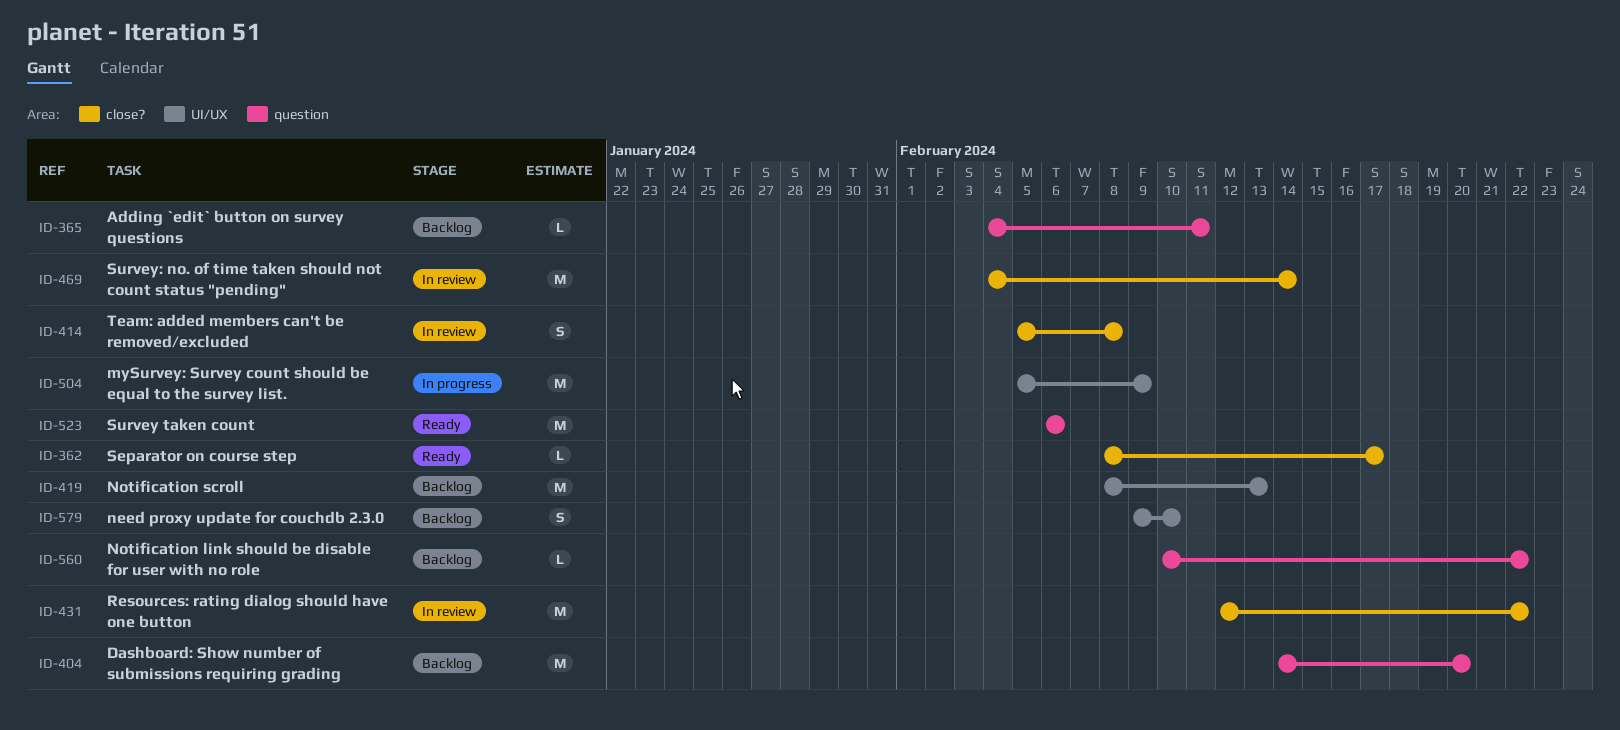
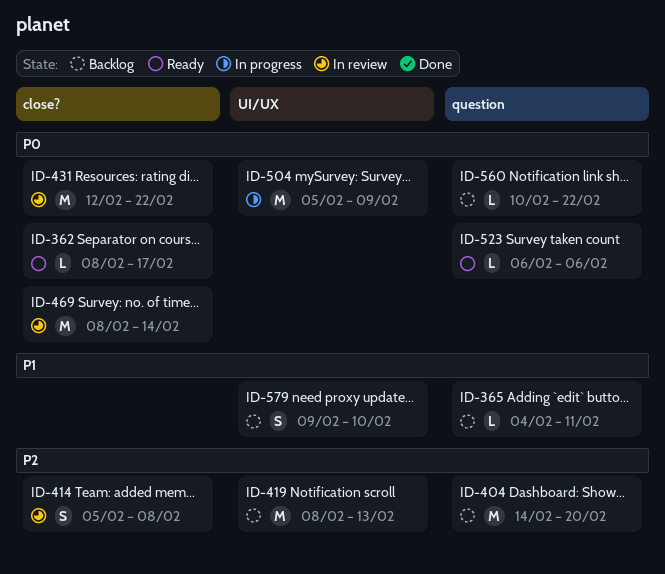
ID-469, start: Feb 4 -> Feb 8
ID-523, estimate: M -> L

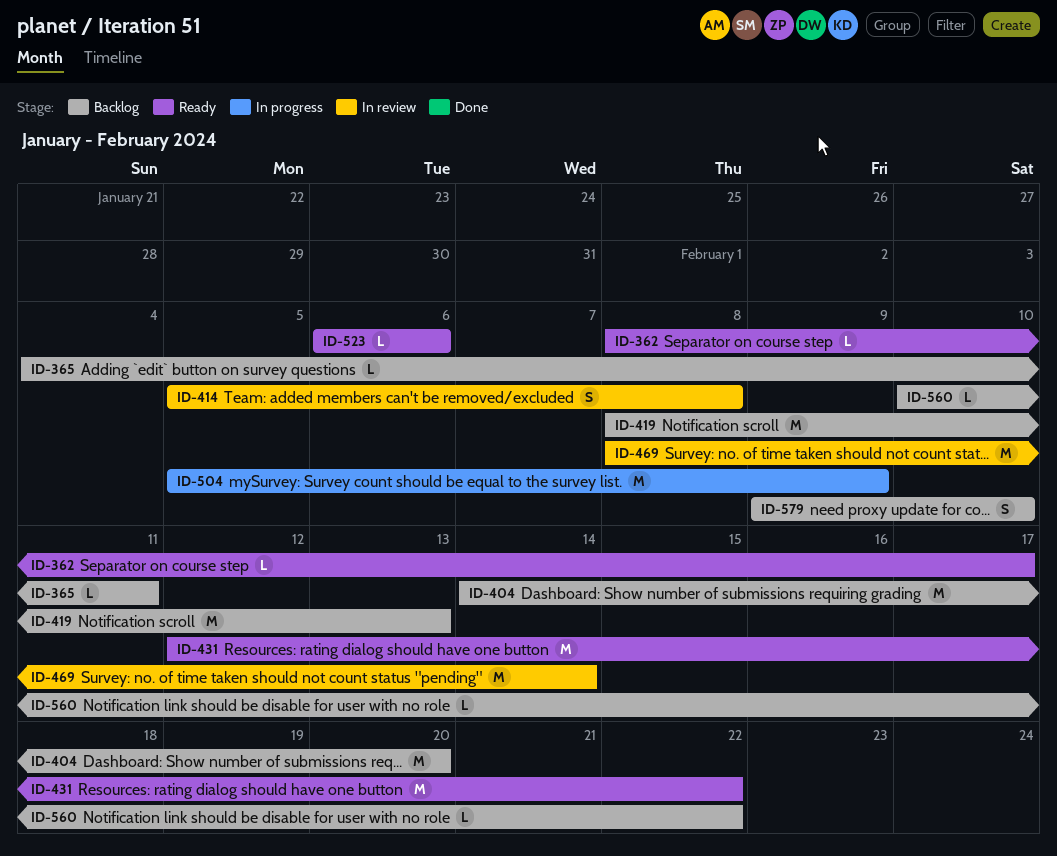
ID-431, status: In review -> Ready

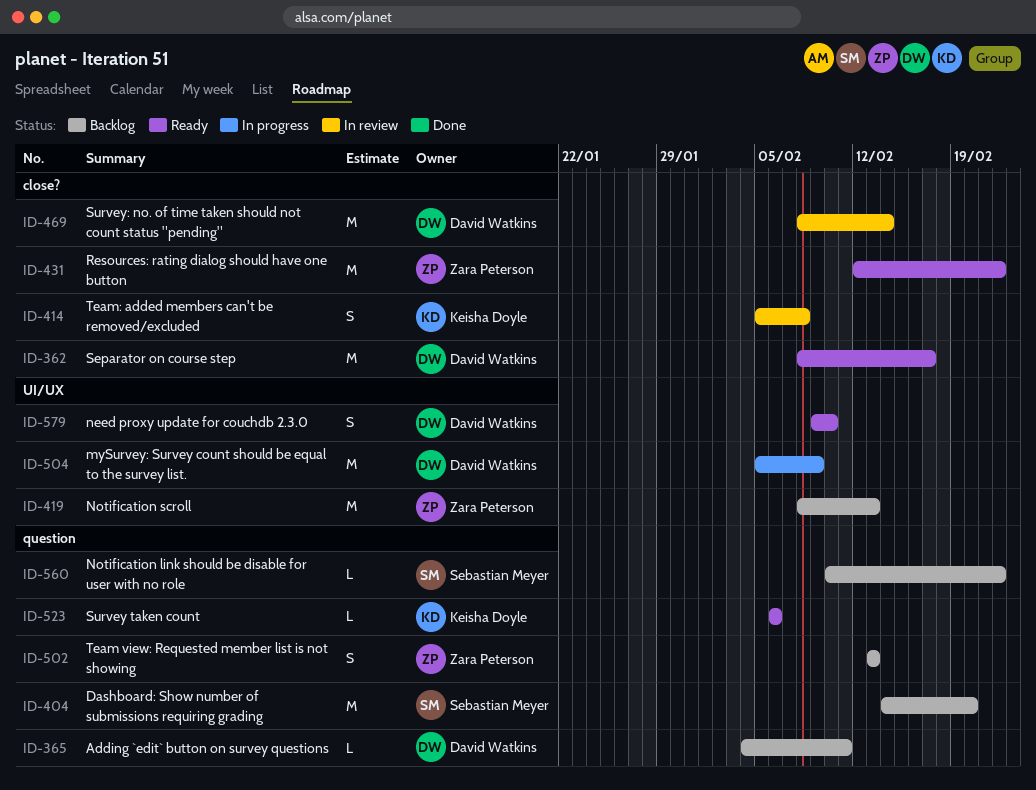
ID-362, estimate: L -> M
ID-502: none -> present
ID-579, status: Backlog -> Ready

